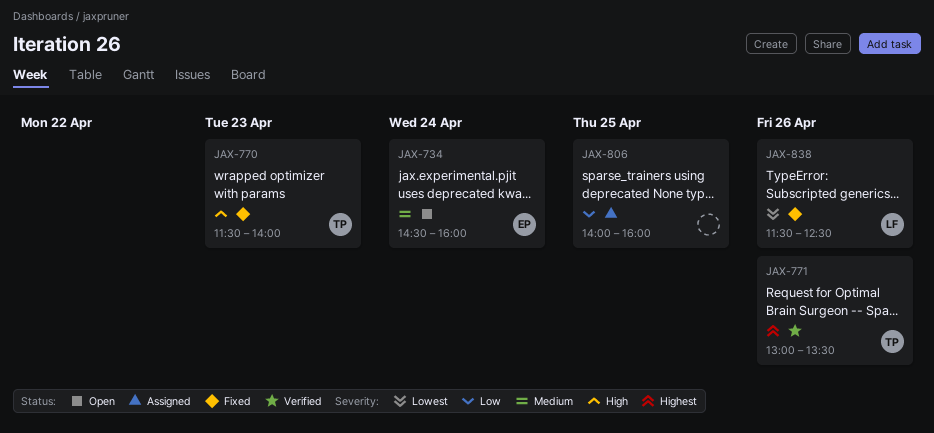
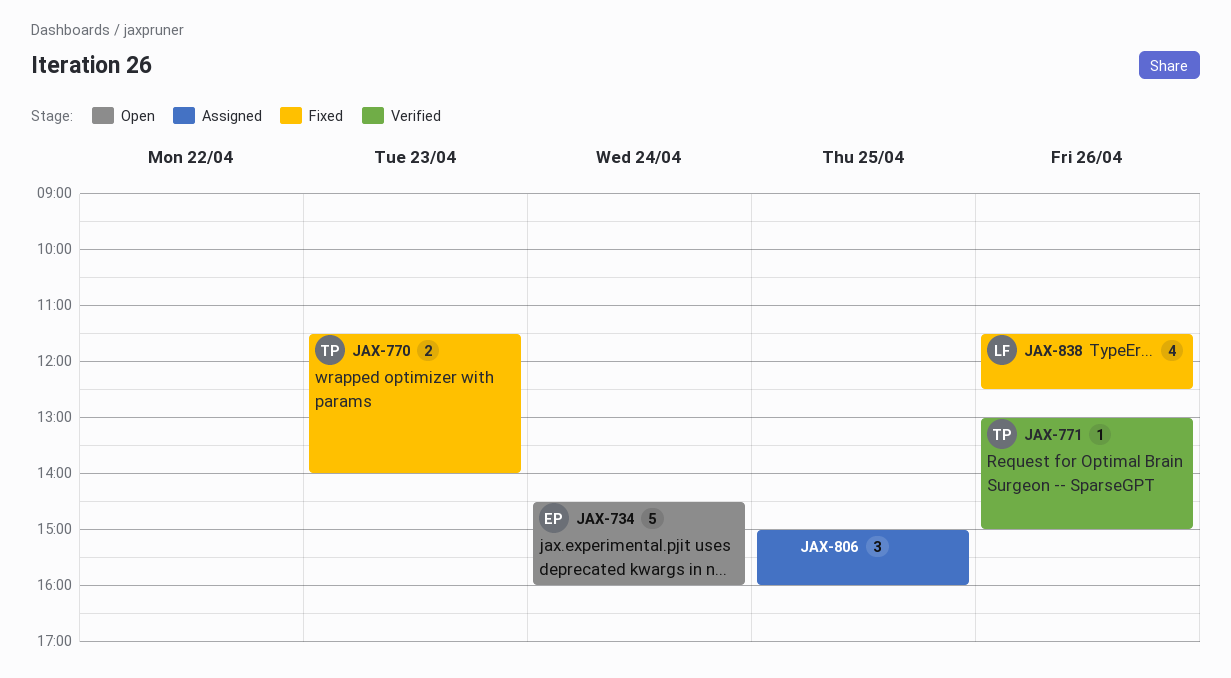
JAX-771, ends: 13:30 -> 15:00
JAX-806, begins: 14:00 -> 15:00

